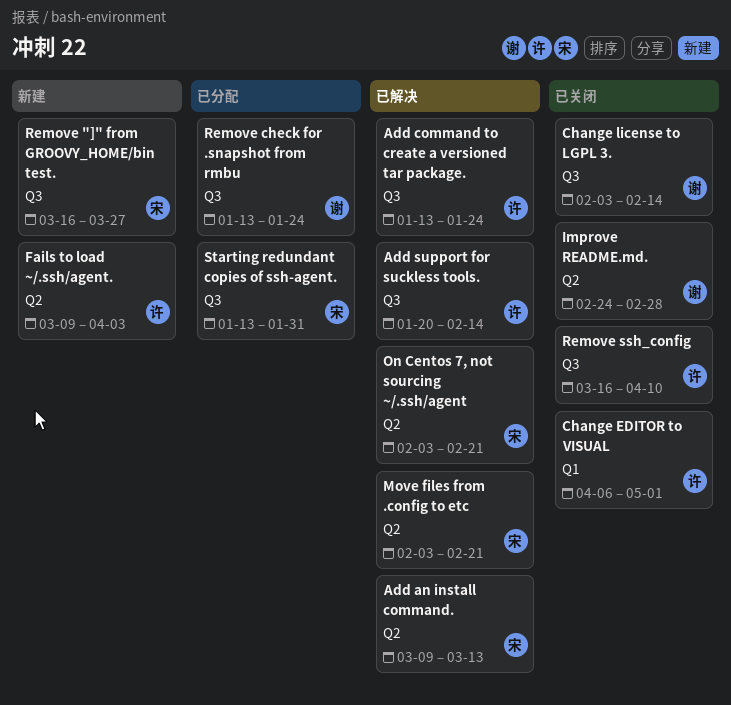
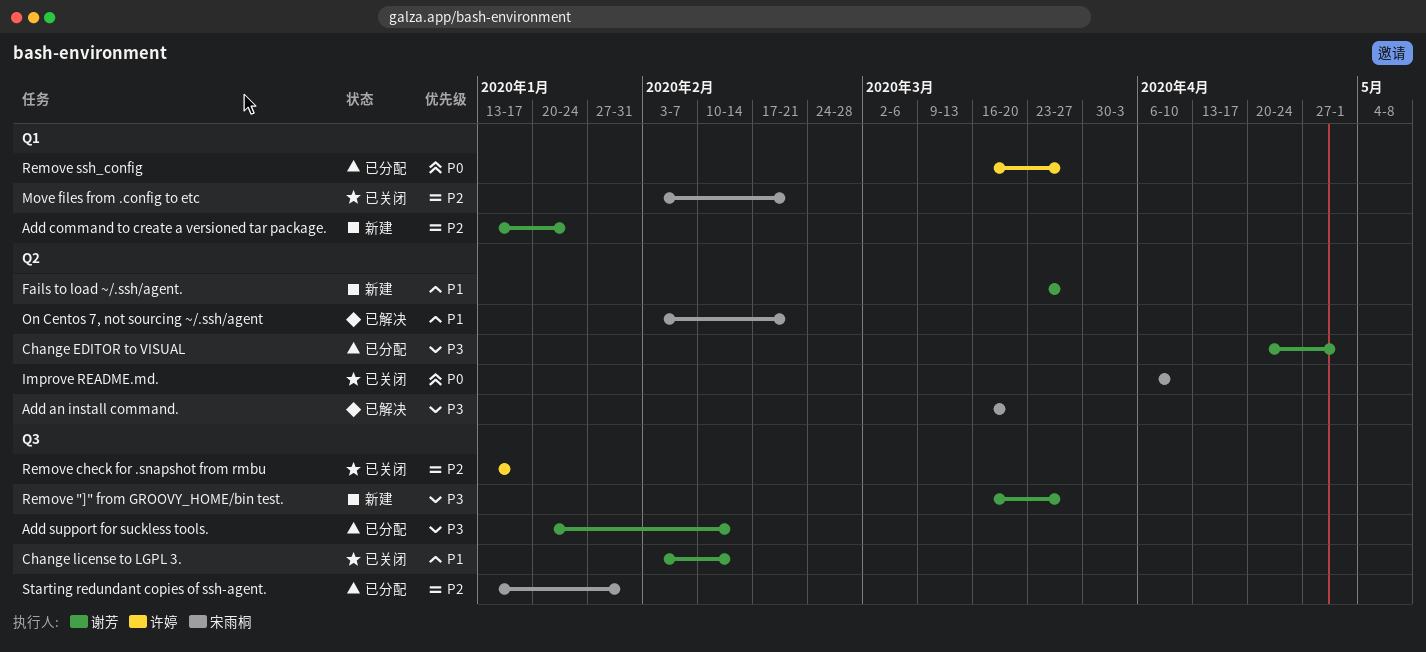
Add an install command., start: Mar 9 -> Mar 16
Add an install command., due: Mar 13 -> Mar 20
Add command to create a versioned tar package., status: 已解决 -> 新建
Add command to create a versioned tar package., owner: 许婷 -> 谢芳
Add command to create a versioned tar package., label: Q3 -> Q1
Add support for suckless tools., status: 已解决 -> 已分配
Add support for suckless tools., owner: 许婷 -> 谢芳
Change EDITOR to VISUAL, status: 已关闭 -> 已分配
Change EDITOR to VISUAL, owner: 许婷 -> 谢芳
Change EDITOR to VISUAL, label: Q1 -> Q2
Change EDITOR to VISUAL, start: Apr 6 -> Apr 20
Fails to load ~/.ssh/agent., owner: 许婷 -> 谢芳
Fails to load ~/.ssh/agent., start: Mar 9 -> Mar 23
Fails to load ~/.ssh/agent., due: Apr 3 -> Mar 27
Improve README.md., owner: 谢芳 -> 宋雨桐
Improve README.md., start: Feb 24 -> Apr 6
Improve README.md., due: Feb 28 -> Apr 10
Move files from .config to etc, status: 已解决 -> 已关闭
Move files from .config to etc, label: Q2 -> Q1
Remove "]" from GROOVY_HOME/bin test., owner: 宋雨桐 -> 谢芳
Remove check for .snapshot from rmbu, status: 已分配 -> 已关闭
Remove check for .snapshot from rmbu, owner: 谢芳 -> 许婷
Remove check for .snapshot from rmbu, due: Jan 24 -> Jan 17
Remove ssh_config, status: 已关闭 -> 已分配
Remove ssh_config, label: Q3 -> Q1
Remove ssh_config, due: Apr 10 -> Mar 27

